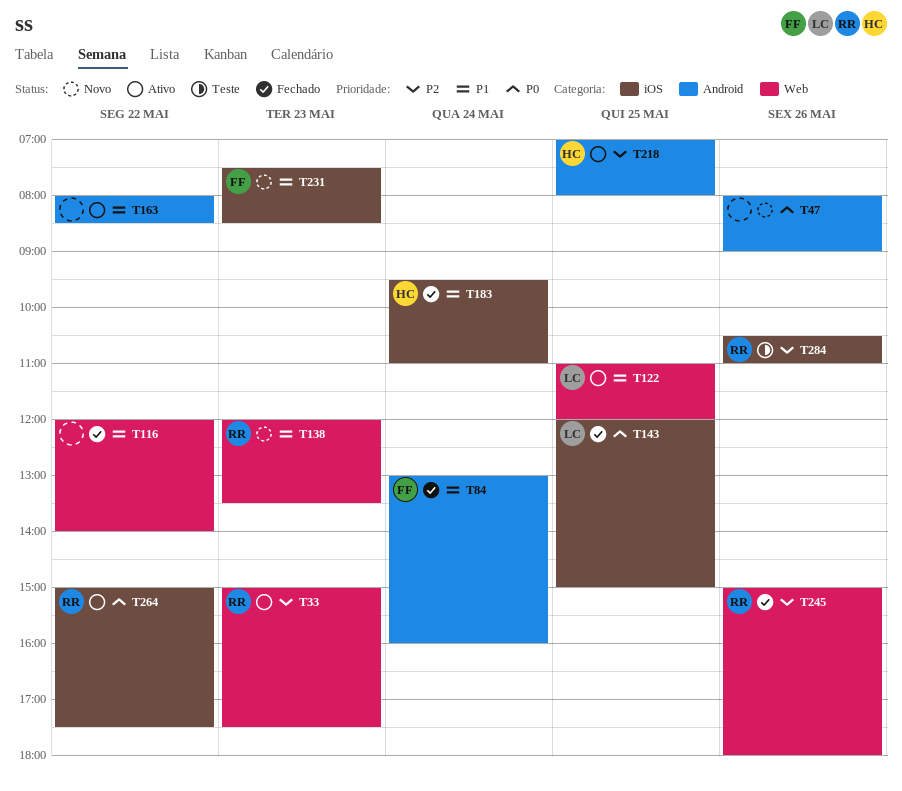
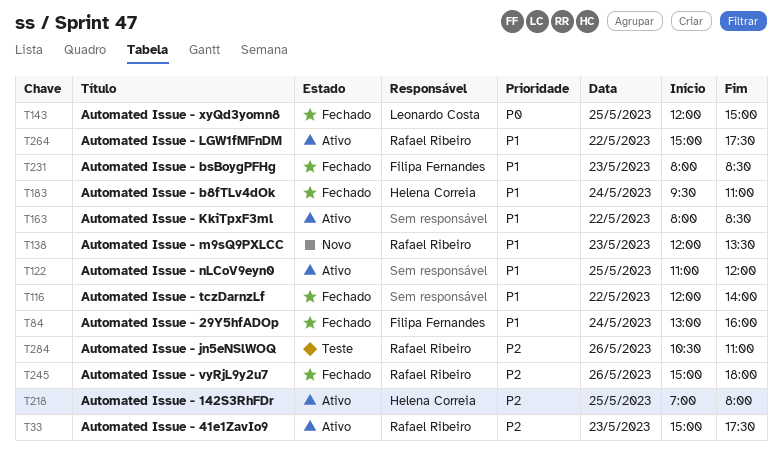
T47: present -> none
T122, owner: Leonardo Costa -> none
T231, status: Novo -> Fechado
T231, begins: 07:30 -> 08:00
T264, priority: P0 -> P1

